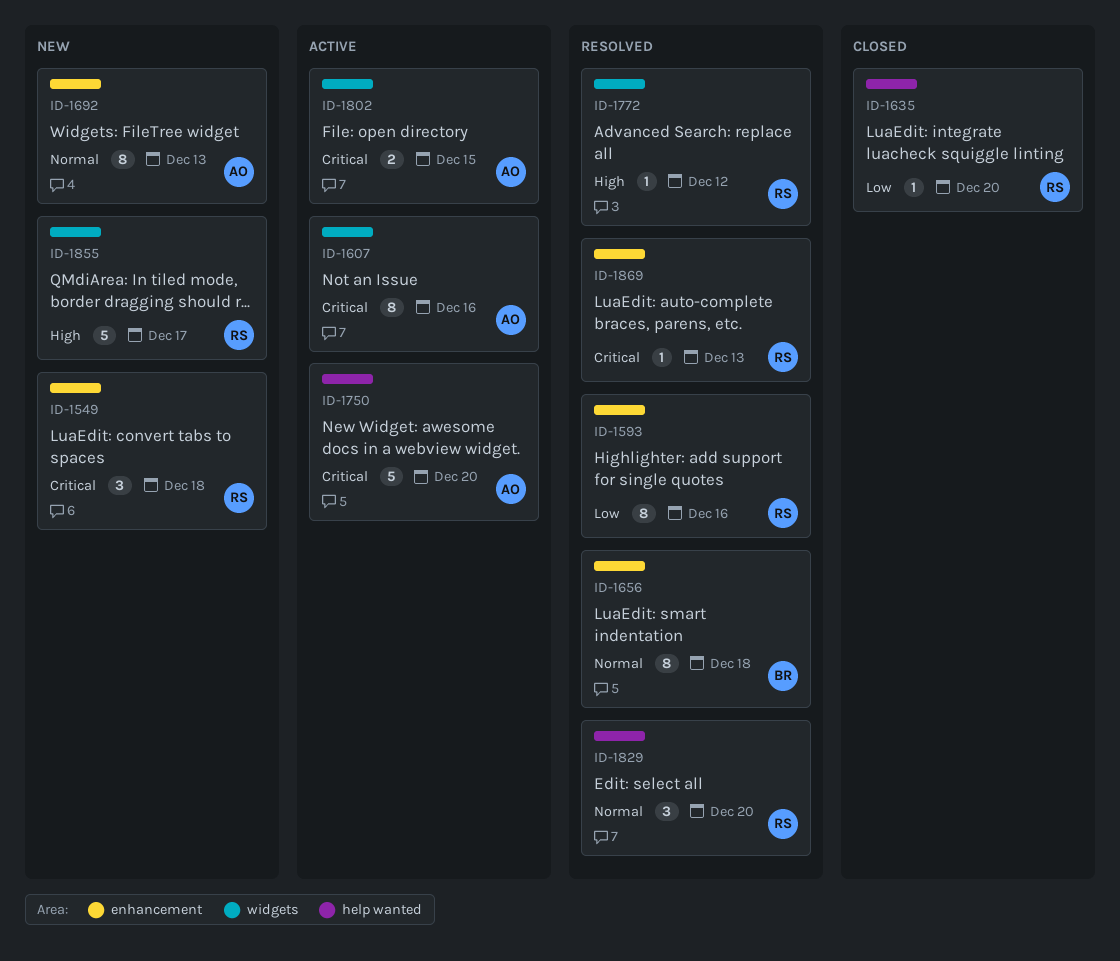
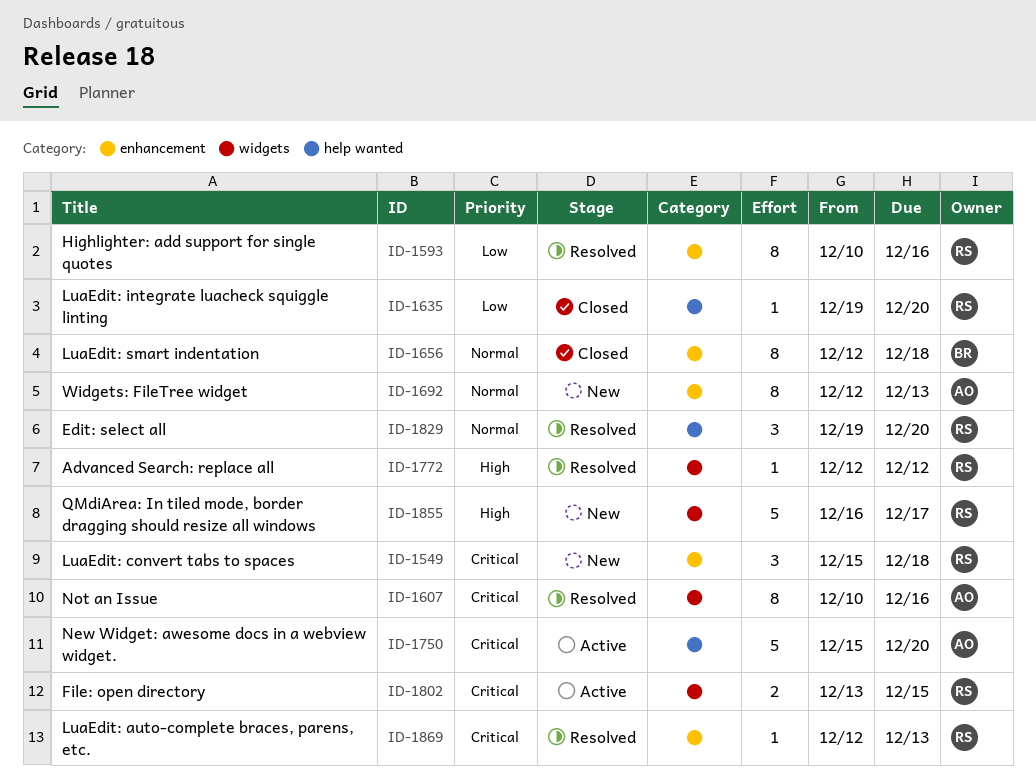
ID-1607, status: Active -> Resolved
ID-1656, status: Resolved -> Closed
ID-1802, owner: AO -> RS

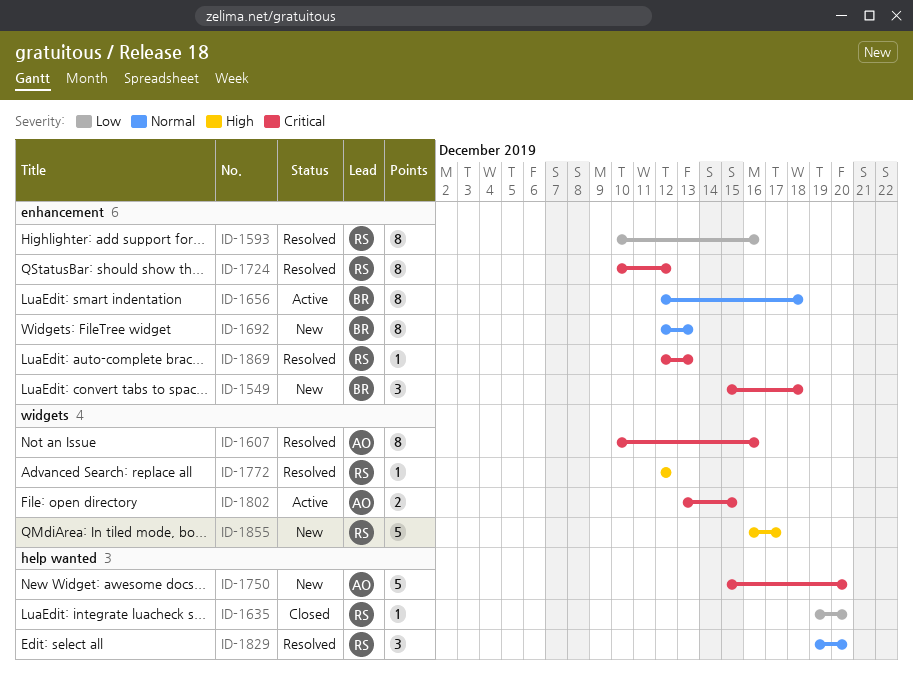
ID-1549, owner: RS -> BR
ID-1656, status: Closed -> Active
ID-1692, owner: AO -> BR
ID-1724: none -> present
ID-1750, status: Active -> New
ID-1802, owner: RS -> AO

